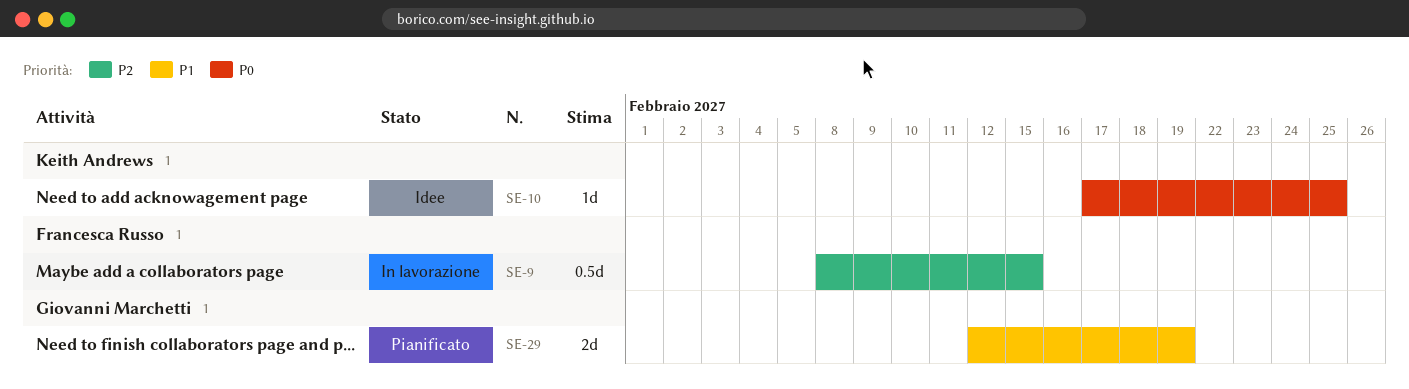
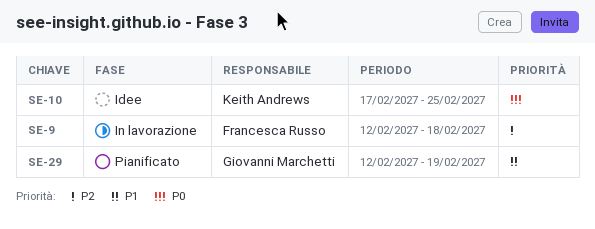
SE-9, start: Feb 8 -> Feb 12
SE-9, due: Feb 15 -> Feb 18

